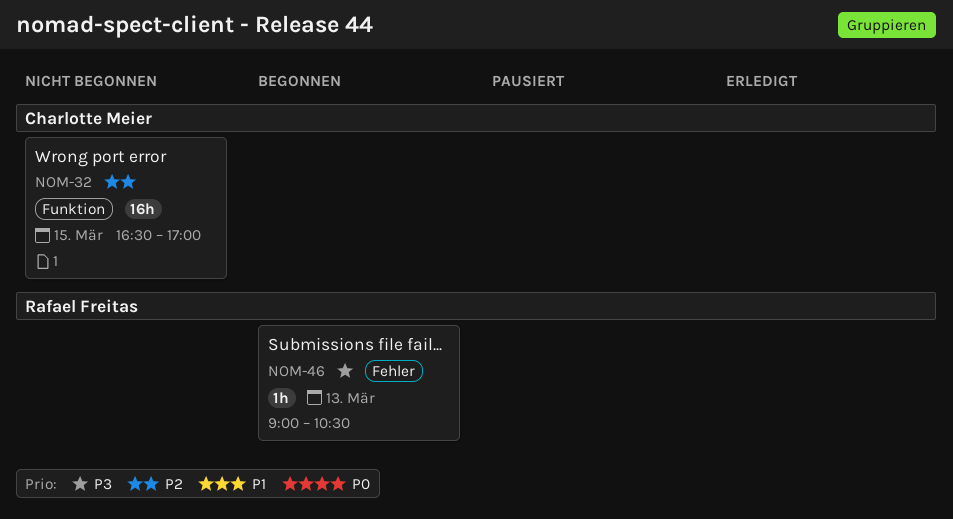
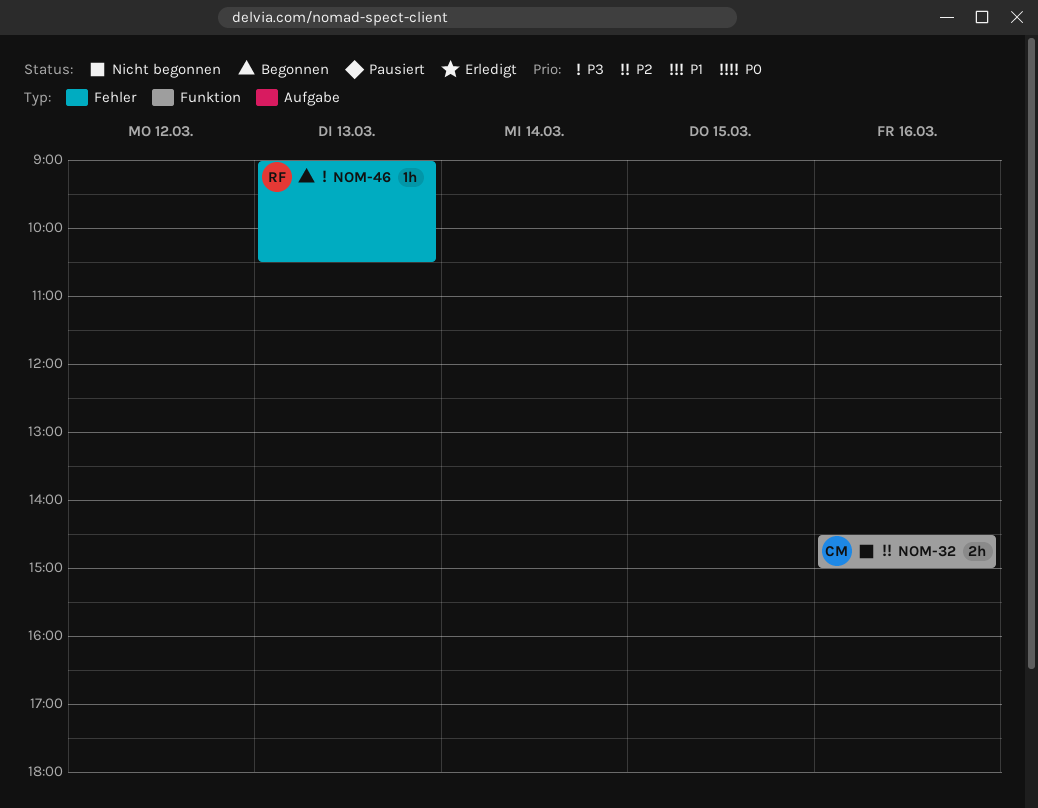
NOM-32, estimate: 16h -> 2h
NOM-32, day: Mar 15 -> Mar 16
NOM-32, begins: 16:30 -> 14:30
NOM-32, ends: 17:00 -> 15:00

